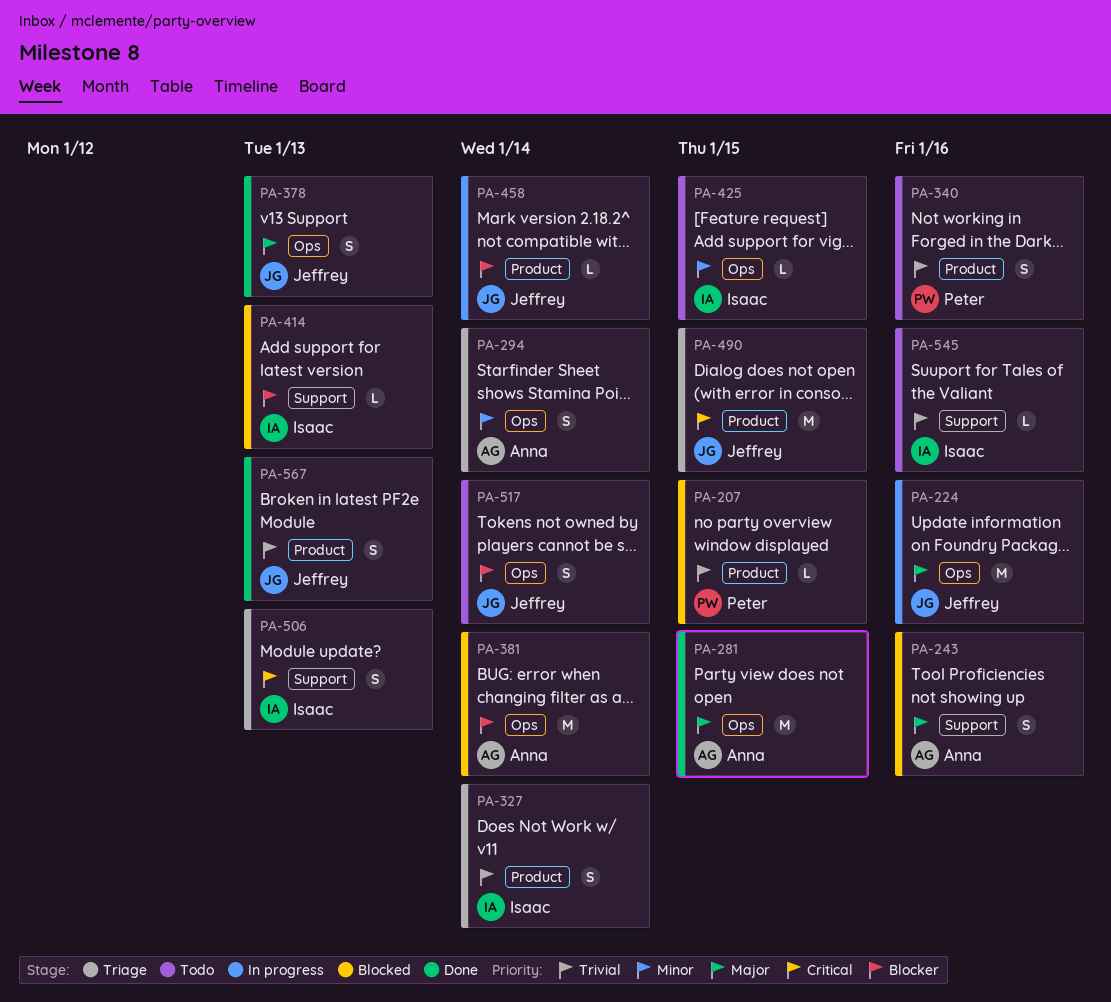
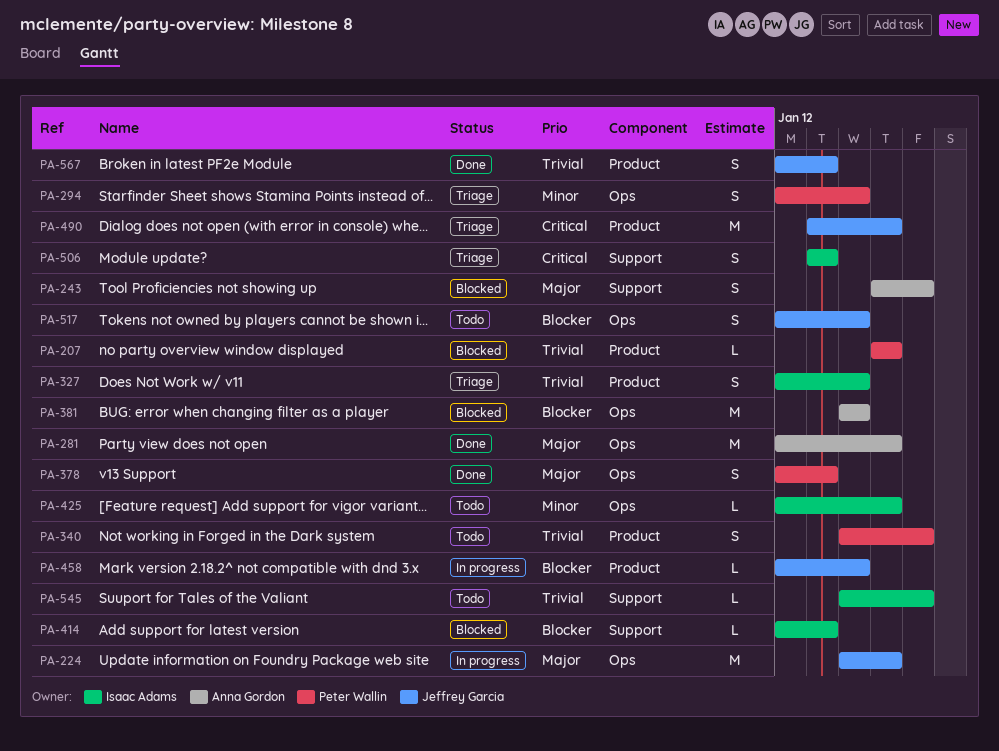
PA-224, due: Jan 16 -> Jan 15
PA-294, owner: Anna Gordon -> Peter Wallin
PA-378, owner: Jeffrey Garcia -> Peter Wallin

